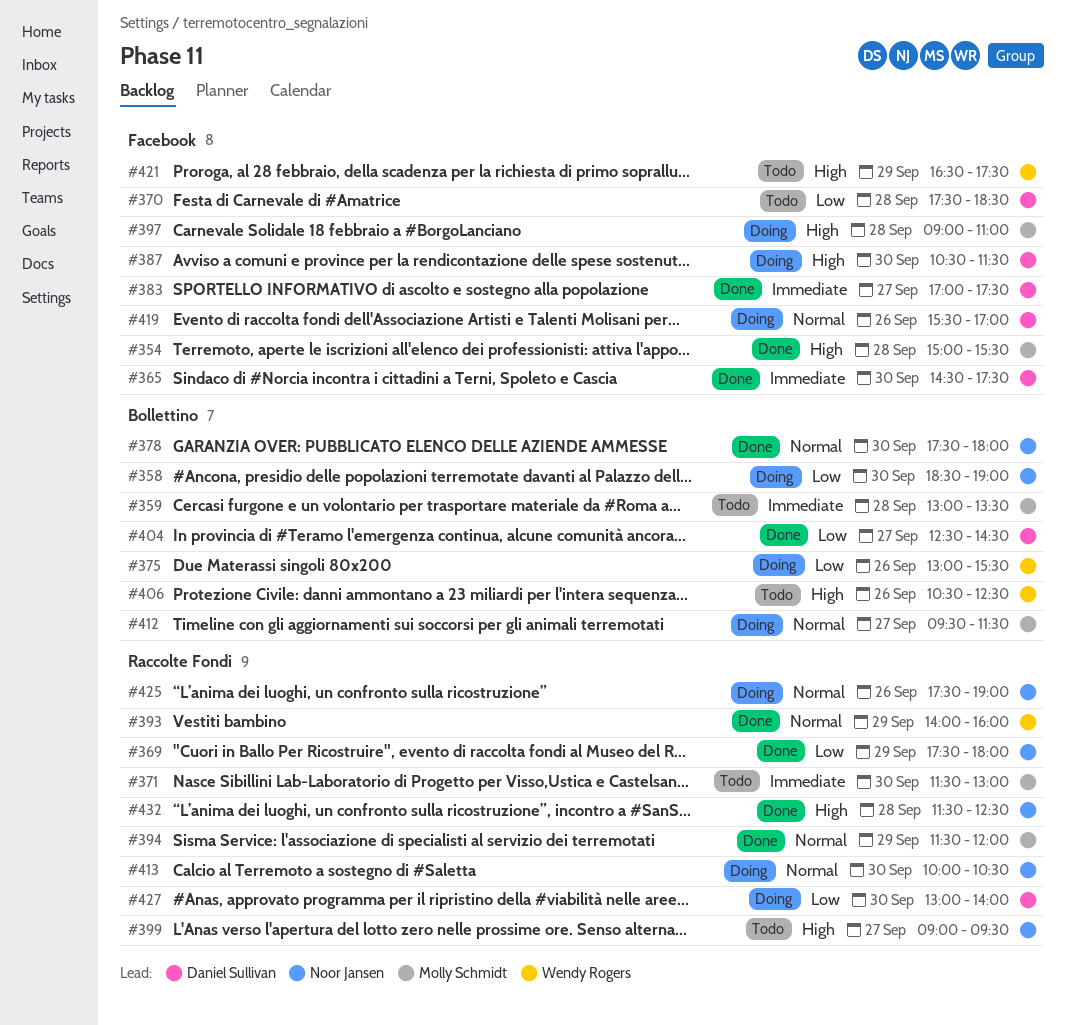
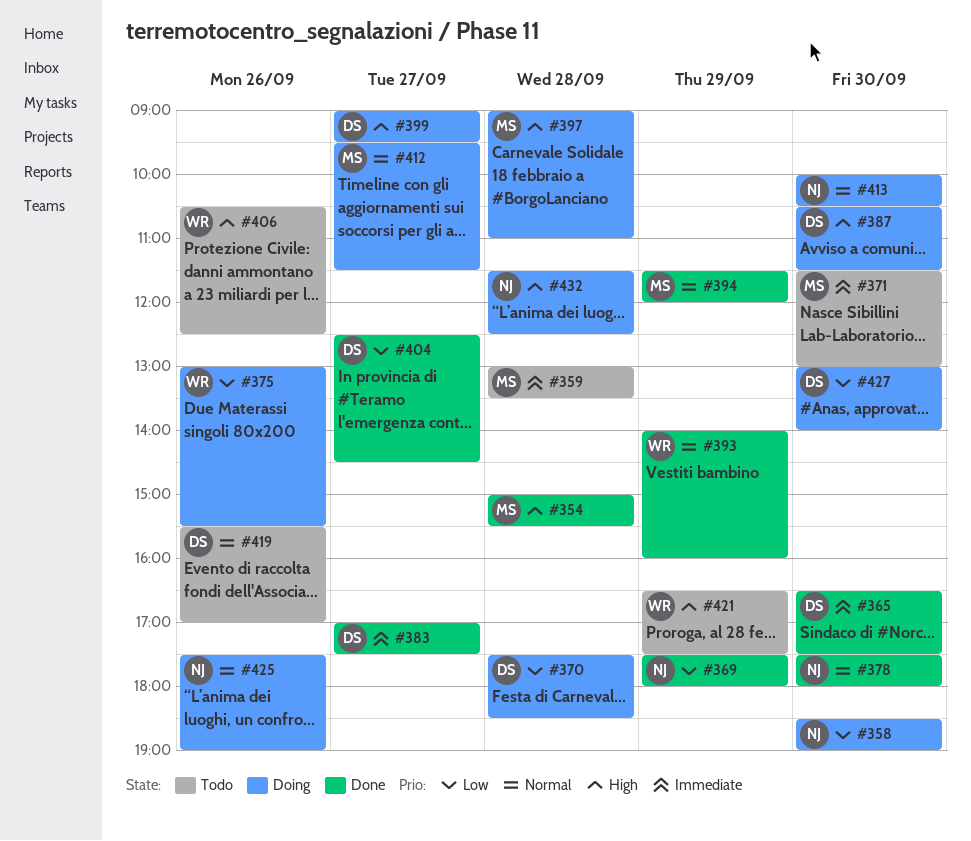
#365, begins: 14:30 -> 16:30
#370, status: Todo -> Doing
#399, status: Todo -> Doing
#399, owner: Noor Jansen -> Daniel Sullivan
#419, status: Doing -> Todo
#432, status: Done -> Doing

